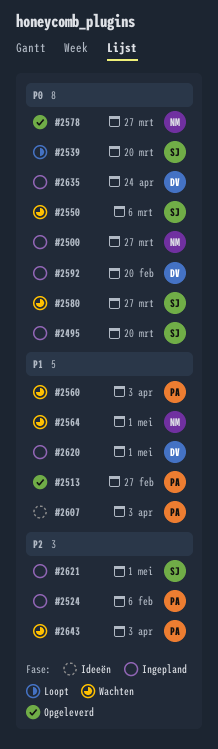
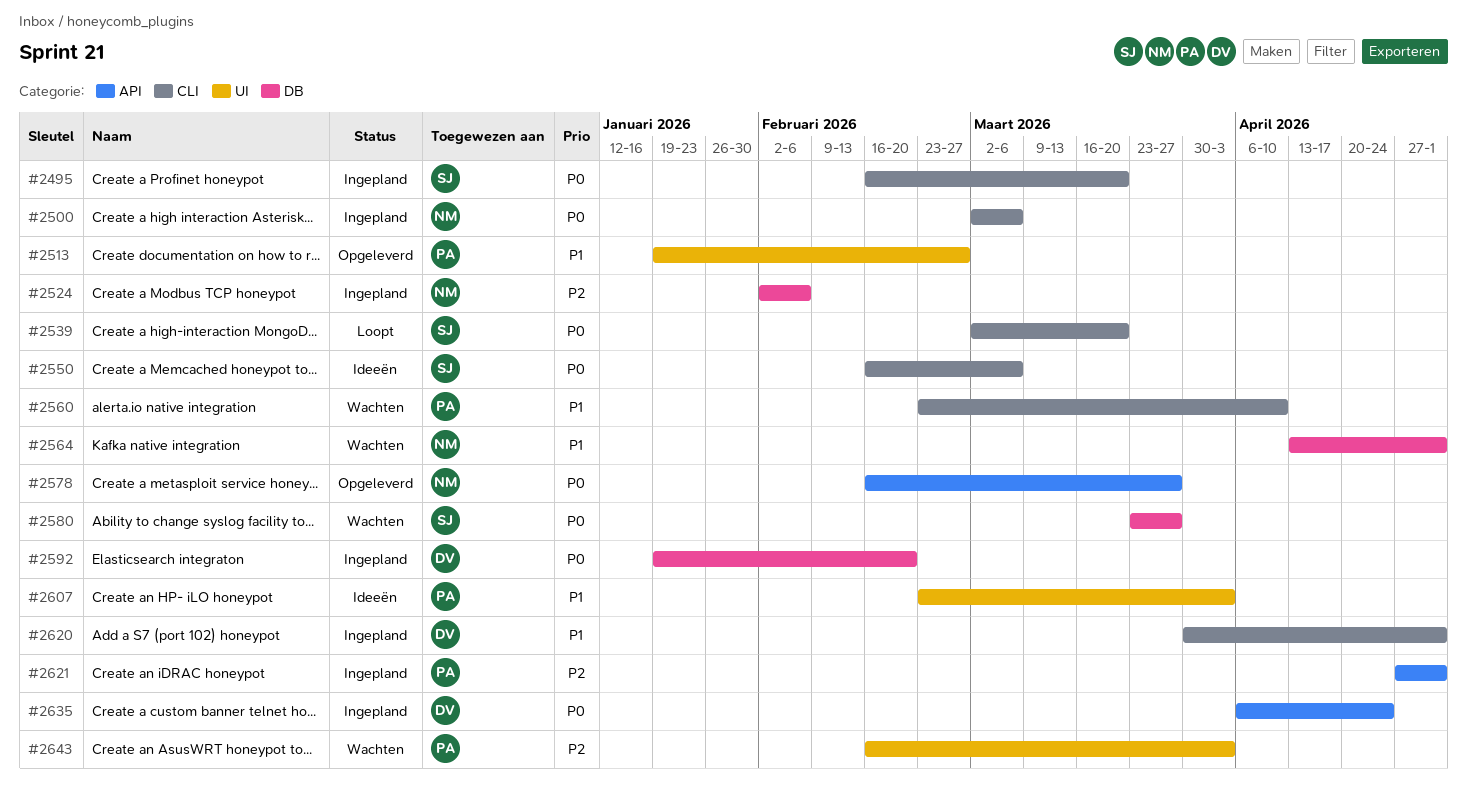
#2500, due: Mar 27 -> Mar 6
#2524, owner: PA -> NM
#2550, status: Wachten -> Ideeën
#2560, due: Apr 3 -> Apr 10
#2621, owner: SJ -> PA

